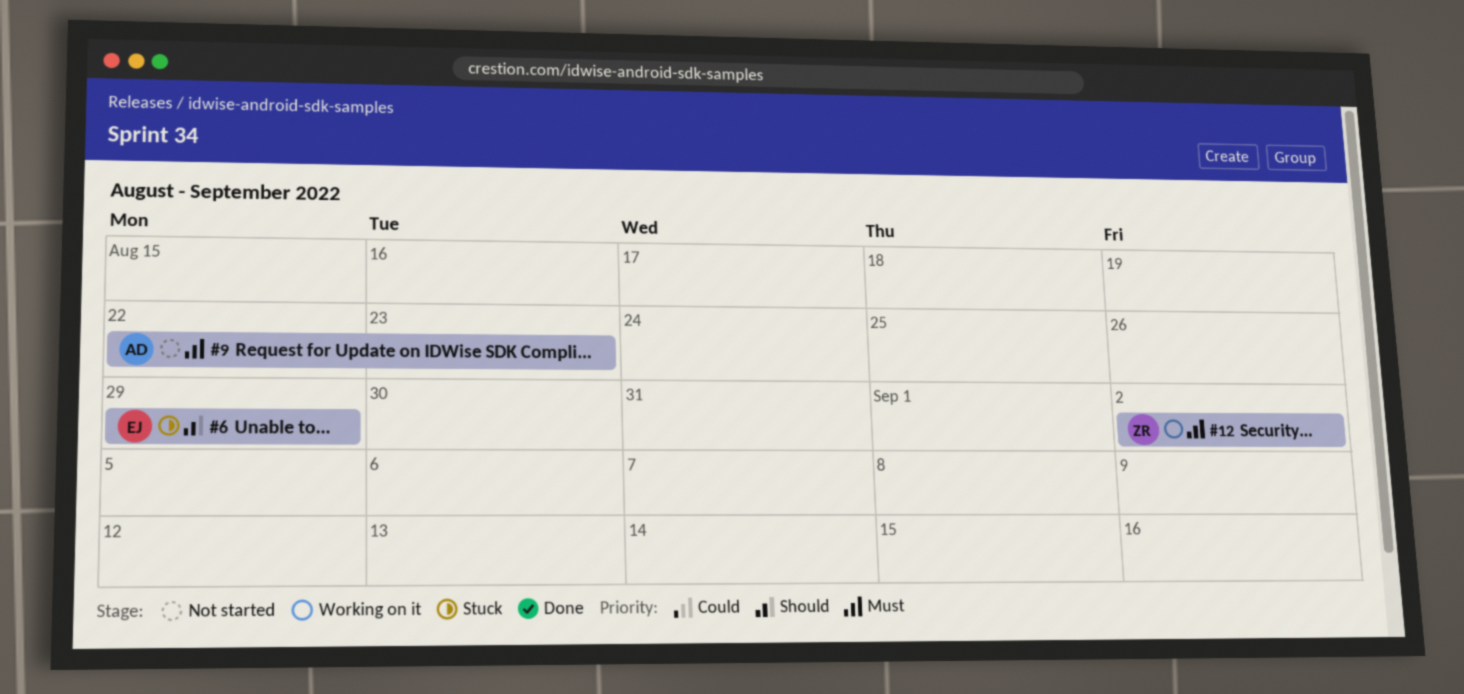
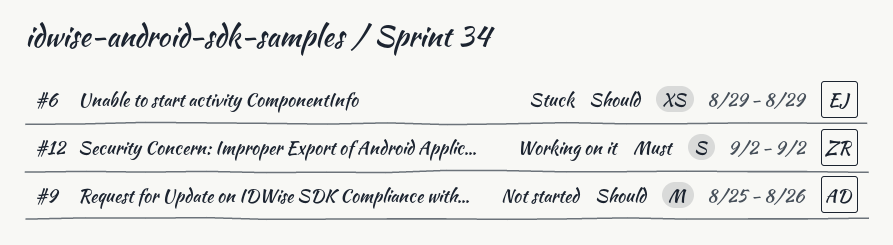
#9, priority: Must -> Should
#9, start: Aug 22 -> Aug 25
#9, due: Aug 23 -> Aug 26

